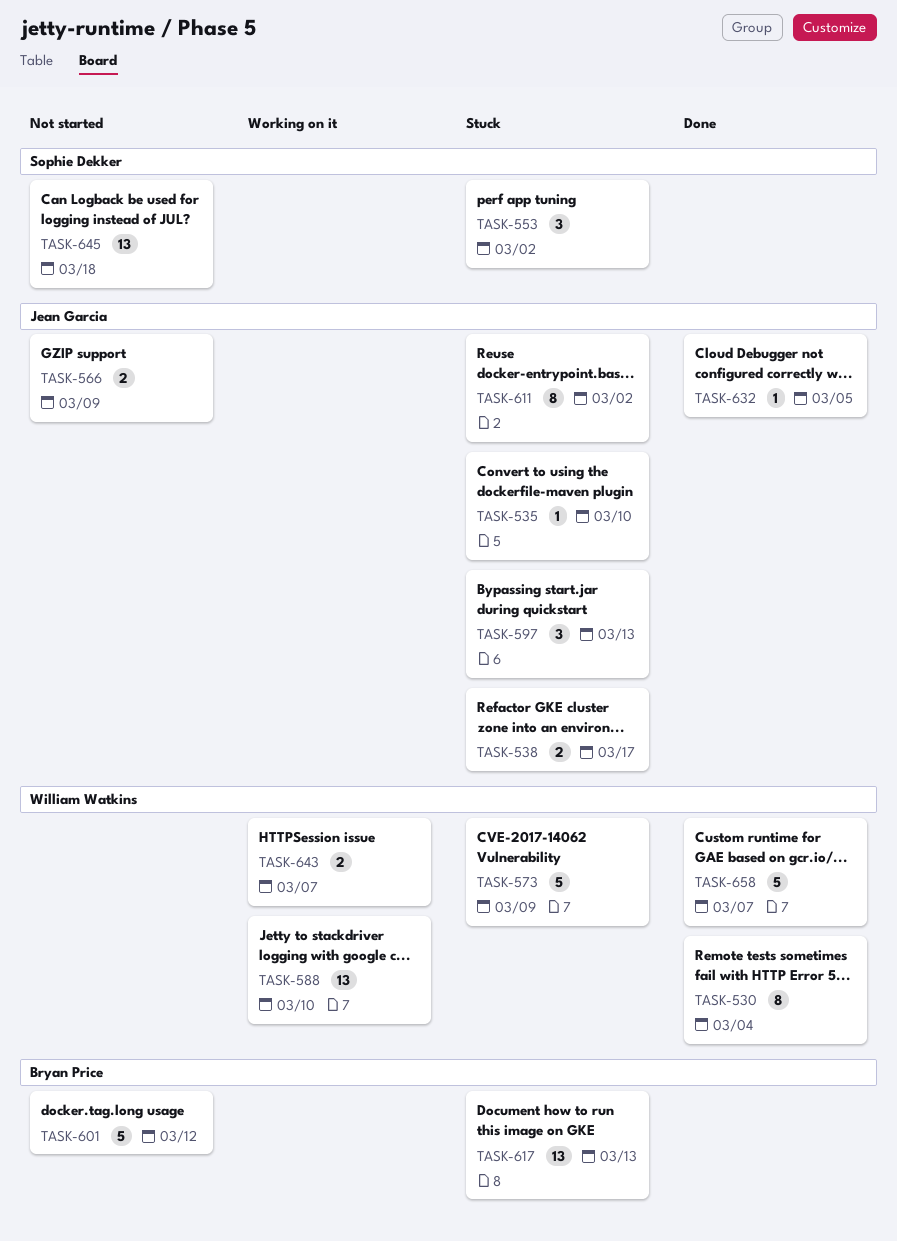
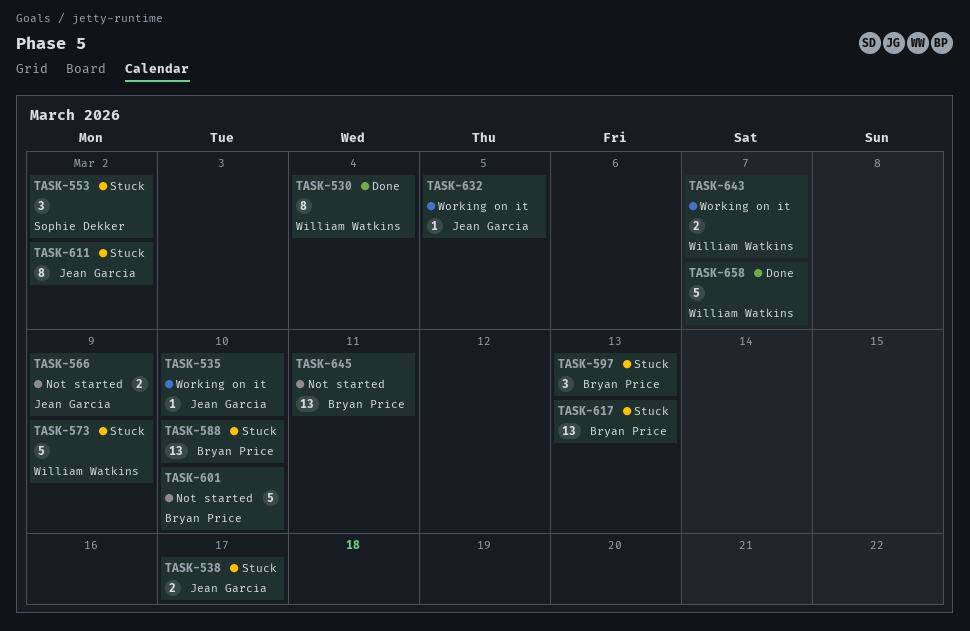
TASK-535, status: Stuck -> Working on it
TASK-588, status: Working on it -> Stuck
TASK-588, owner: William Watkins -> Bryan Price
TASK-597, owner: Jean Garcia -> Bryan Price
TASK-601, due: Mar 12 -> Mar 10
TASK-632, status: Done -> Working on it
TASK-645, owner: Sophie Dekker -> Bryan Price
TASK-645, due: Mar 18 -> Mar 11

